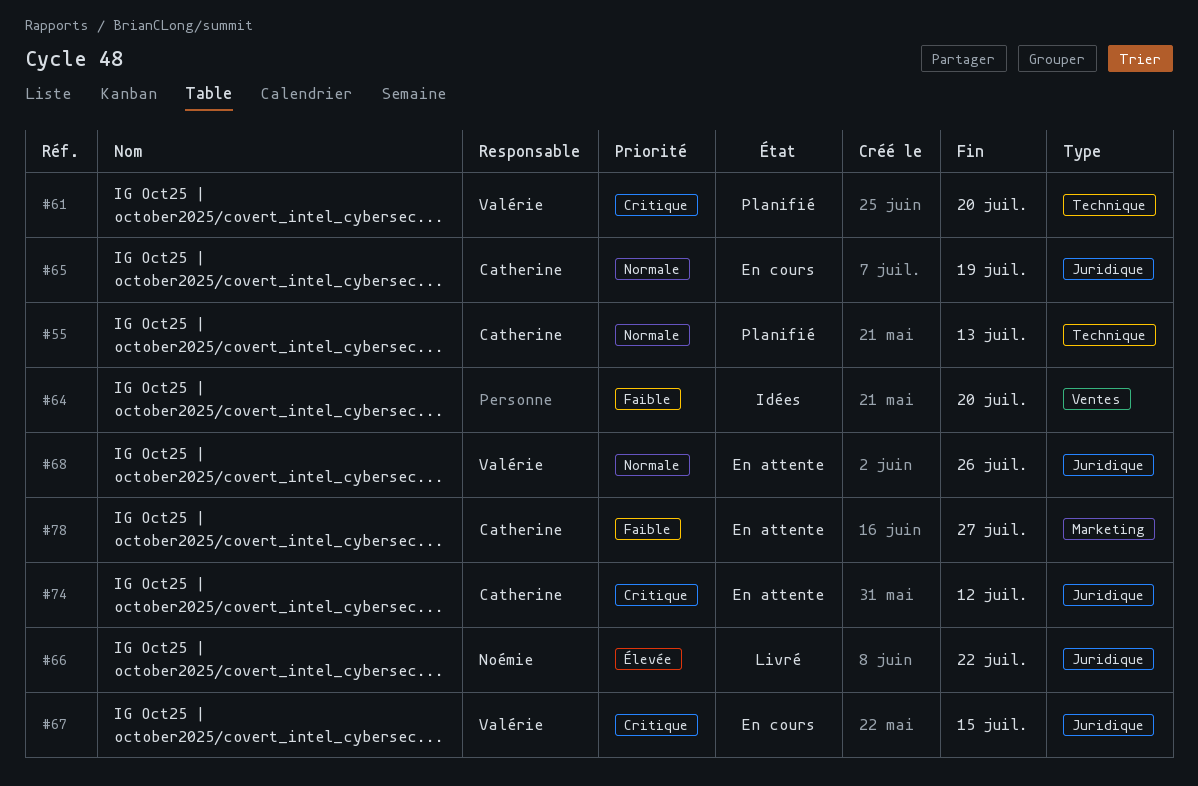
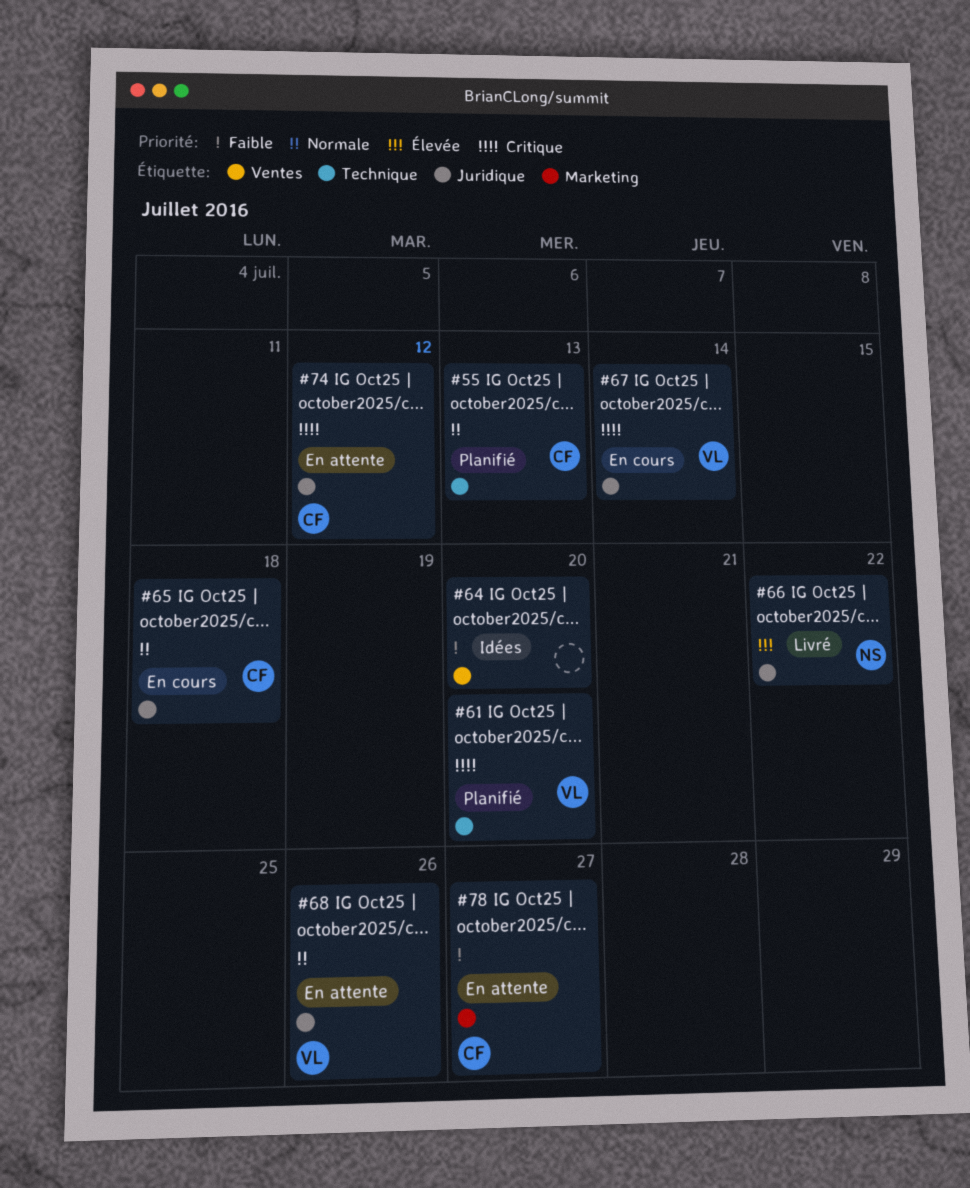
#65, due: Jul 19 -> Jul 18
#67, due: Jul 15 -> Jul 14

